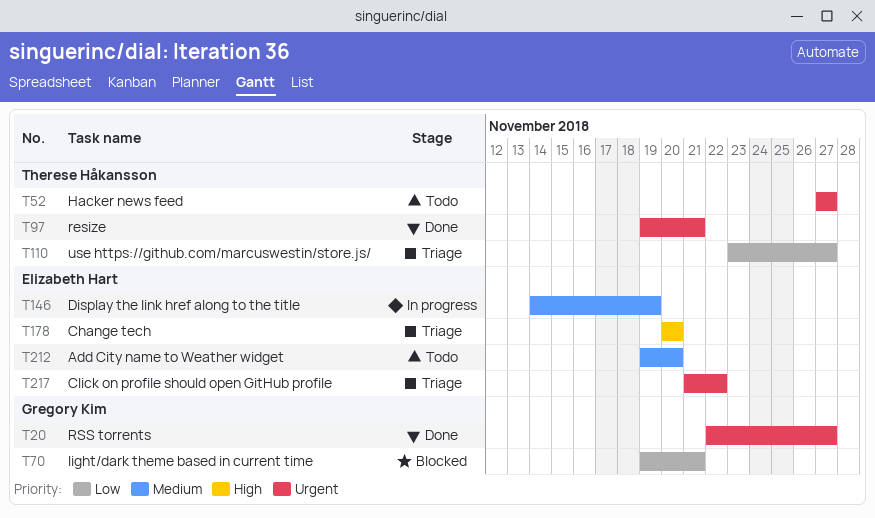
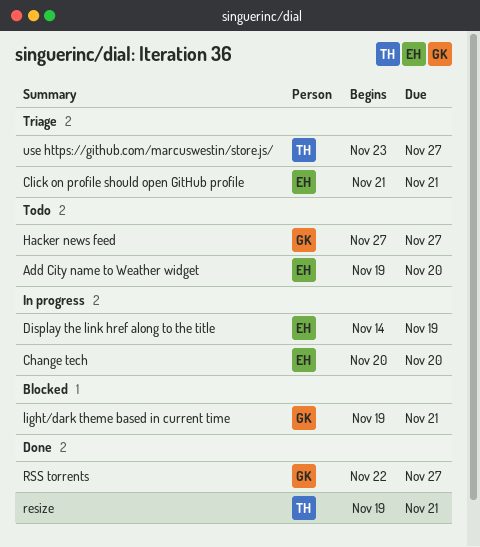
Change tech, status: Triage -> In progress
Click on profile should open GitHub profile, due: Nov 22 -> Nov 21
Hacker news feed, owner: Therese Håkansson -> Gregory Kim

